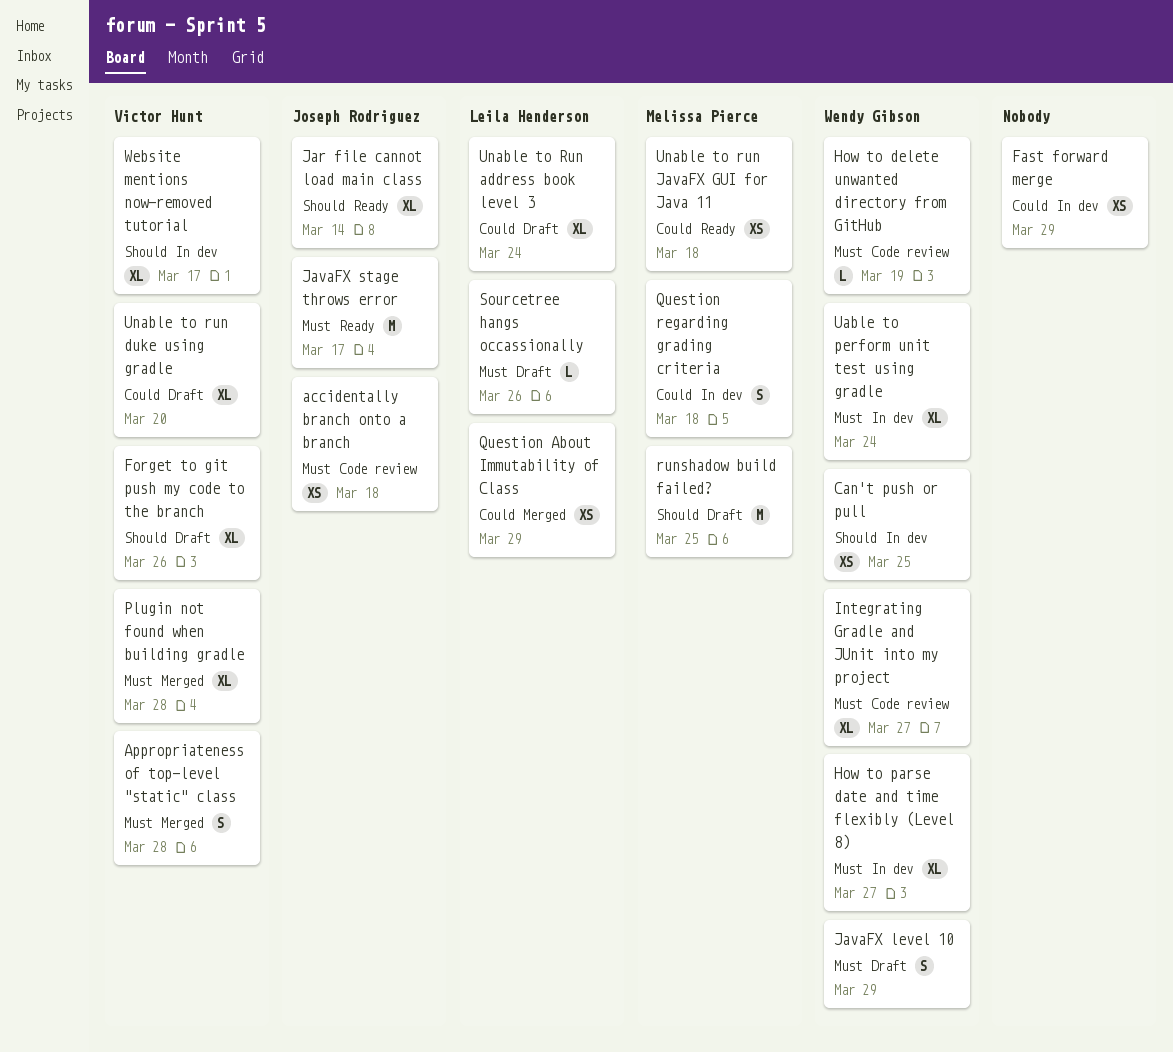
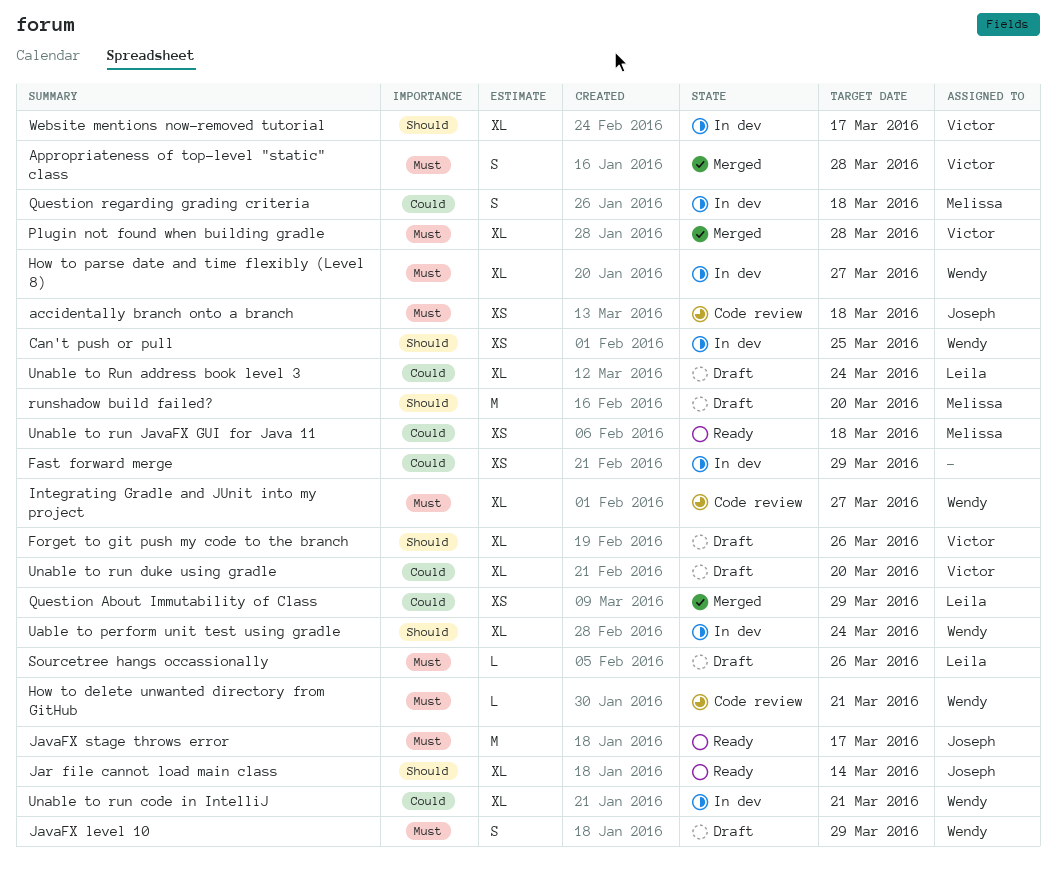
How to delete unwanted directory from GitHub, due: Mar 19 -> Mar 21
runshadow build failed?, due: Mar 25 -> Mar 20
Uable to perform unit test using gradle, priority: Must -> Should
Unable to run code in IntelliJ: none -> present

